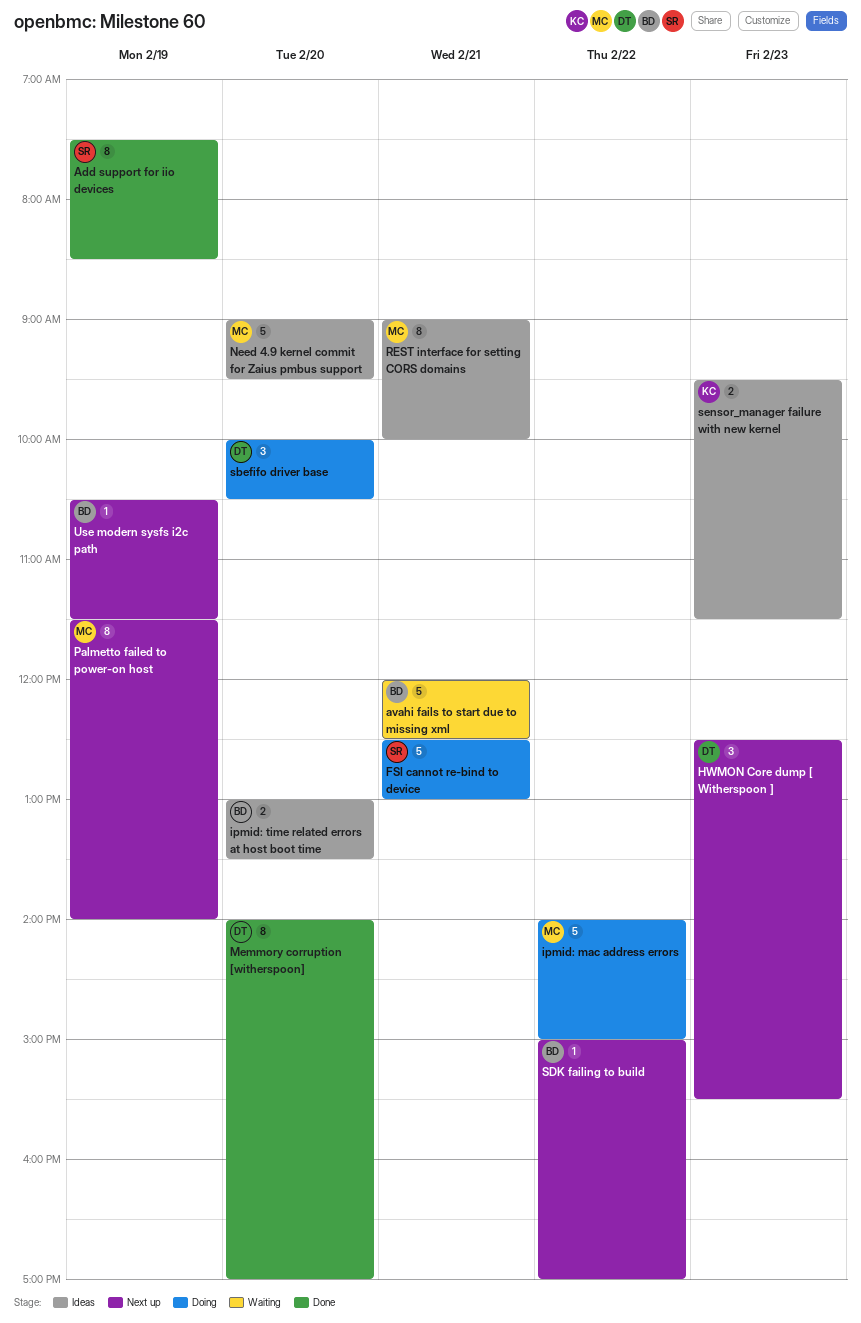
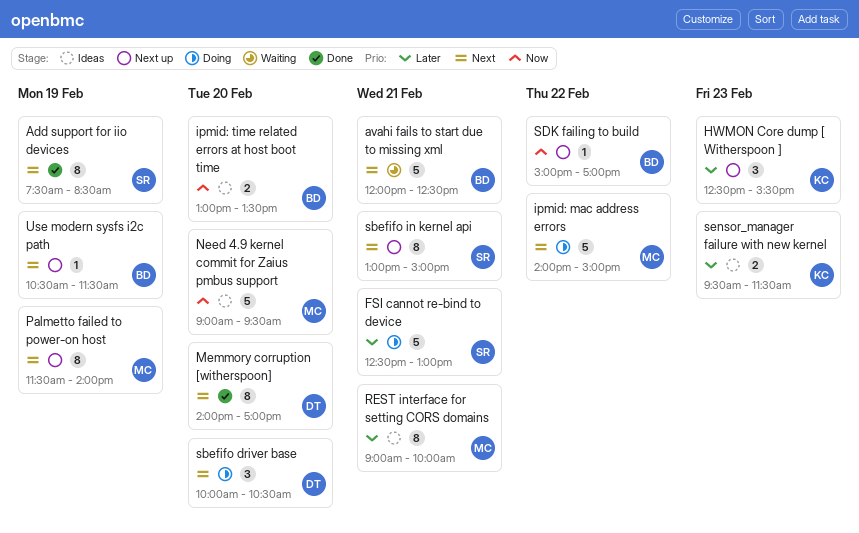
HWMON Core dump [ Witherspoon ], owner: DT -> KC
sbefifo in kernel api: none -> present

